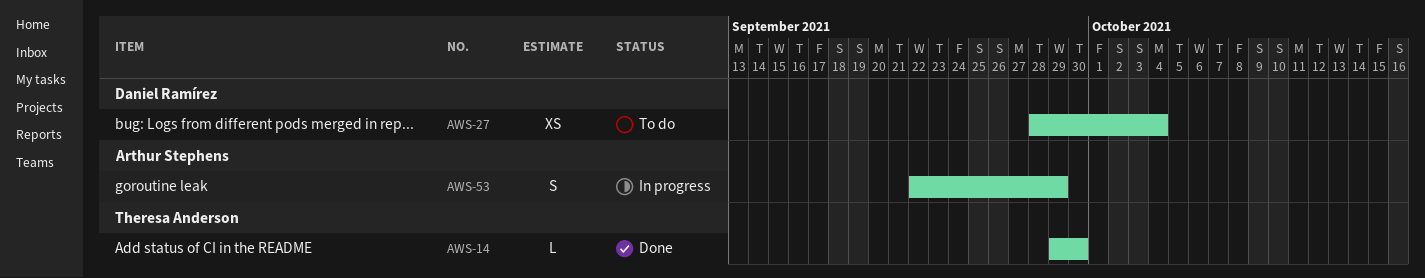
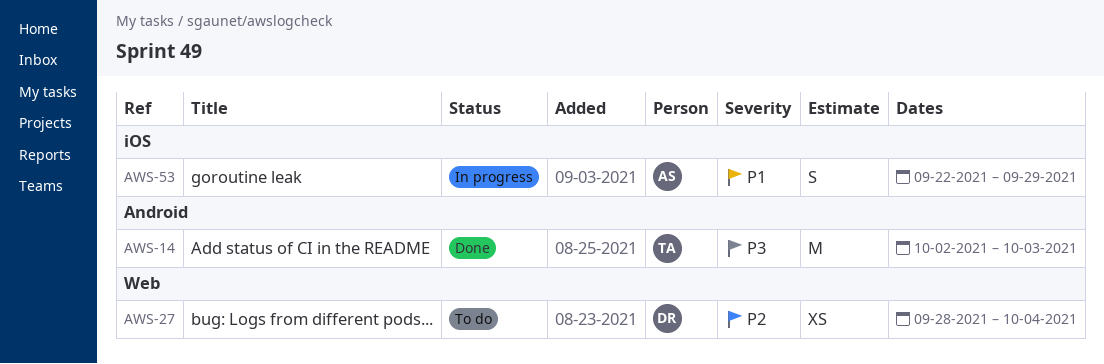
AWS-14, estimate: L -> M
AWS-14, start: Sep 29 -> Oct 2
AWS-14, due: Sep 30 -> Oct 3

